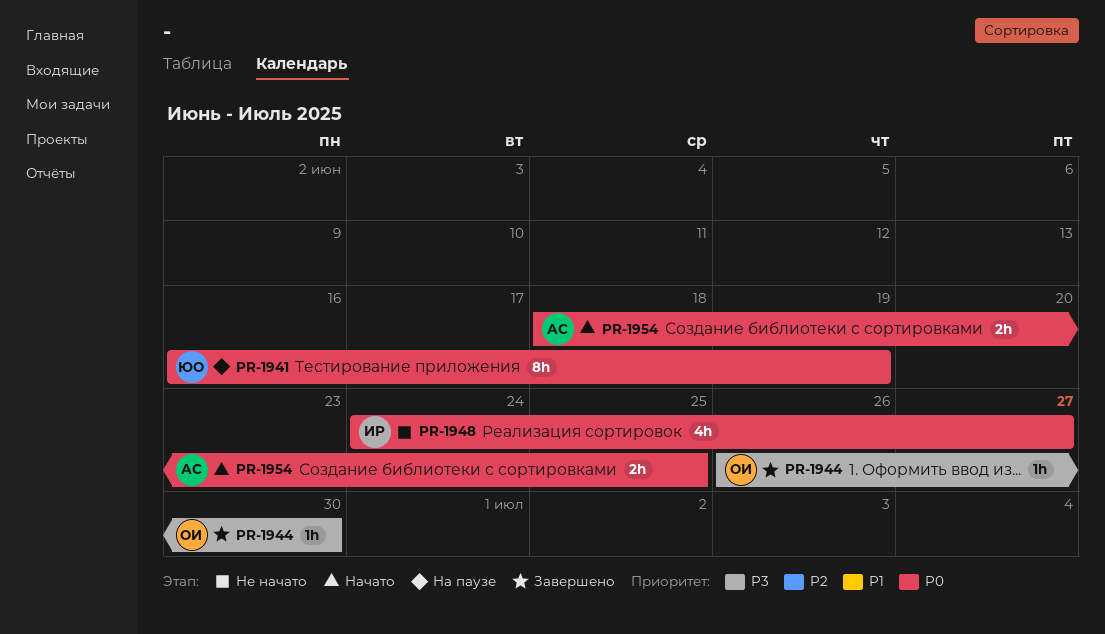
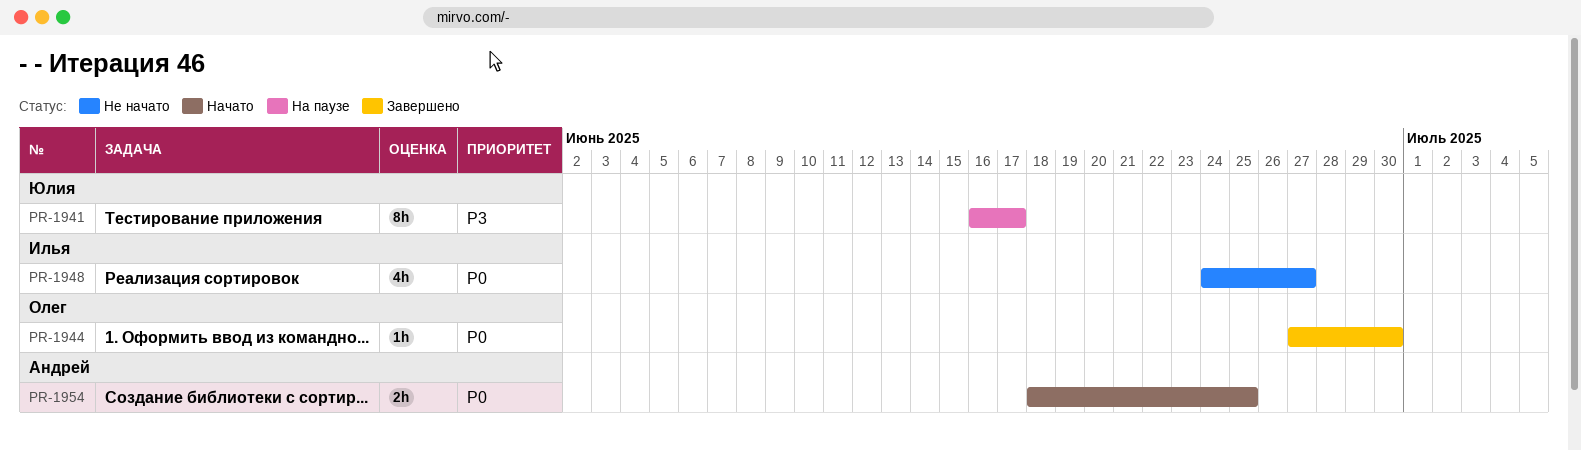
PR-1941, priority: P0 -> P3
PR-1941, due: Jun 19 -> Jun 17
PR-1944, priority: P3 -> P0
PR-1944, start: Jun 26 -> Jun 27

